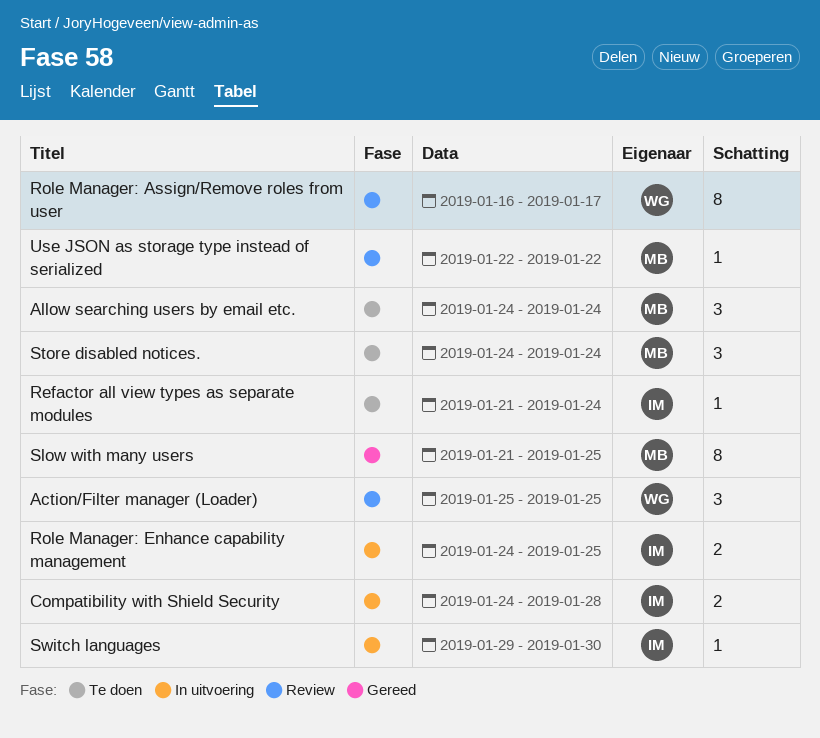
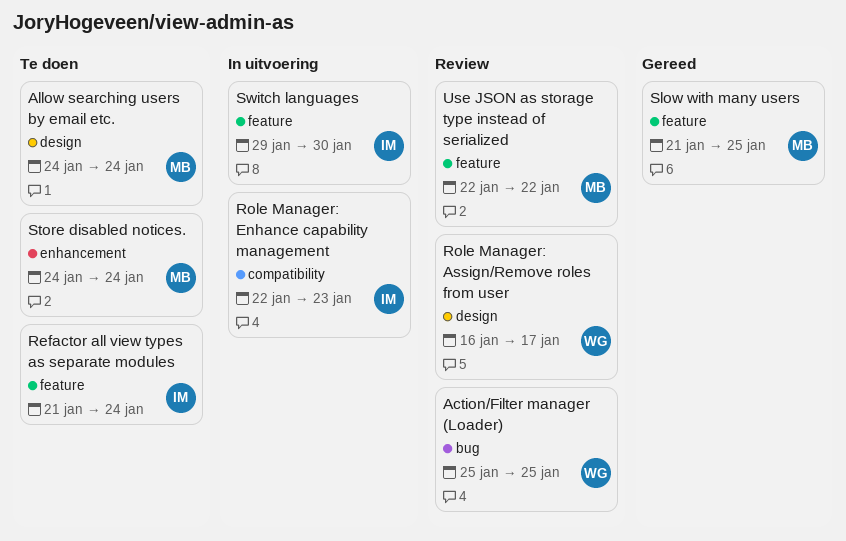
Compatibility with Shield Security: present -> none
Role Manager: Enhance capability management, start: Jan 24 -> Jan 22
Role Manager: Enhance capability management, due: Jan 25 -> Jan 23

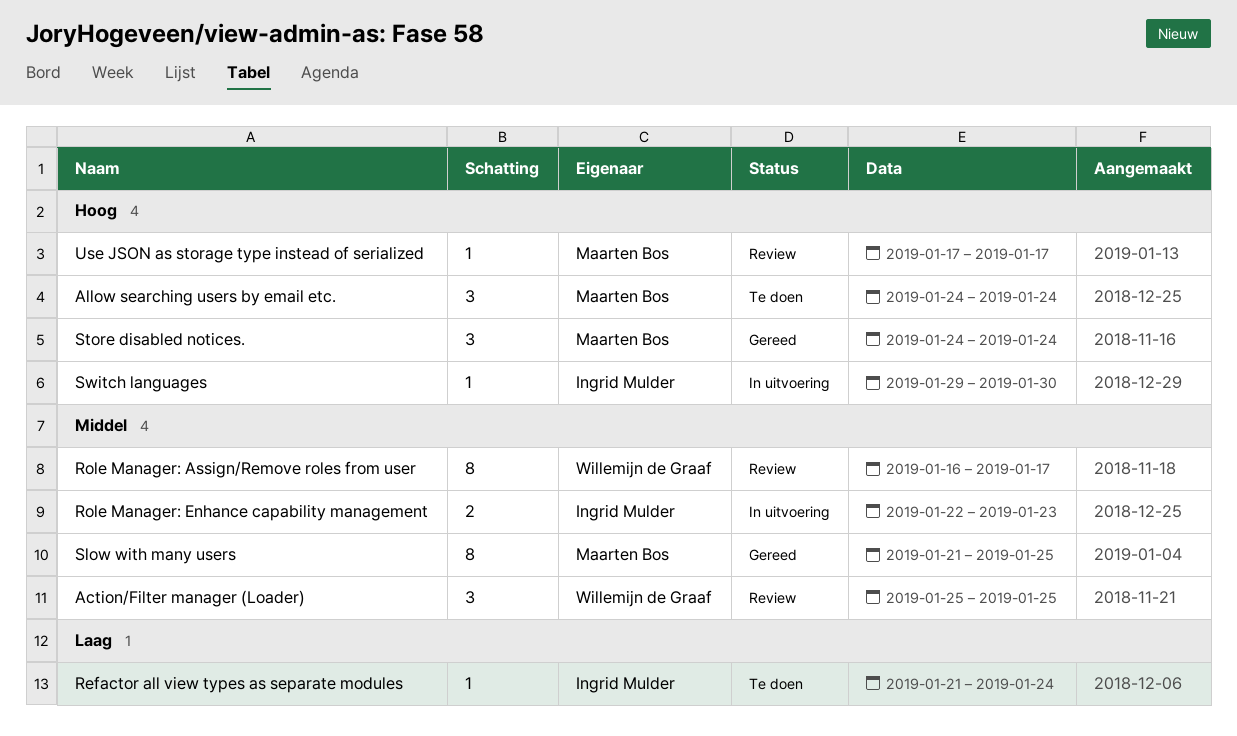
Store disabled notices., status: Te doen -> Gereed
Use JSON as storage type instead of serialized, start: Jan 22 -> Jan 17
Use JSON as storage type instead of serialized, due: Jan 22 -> Jan 17

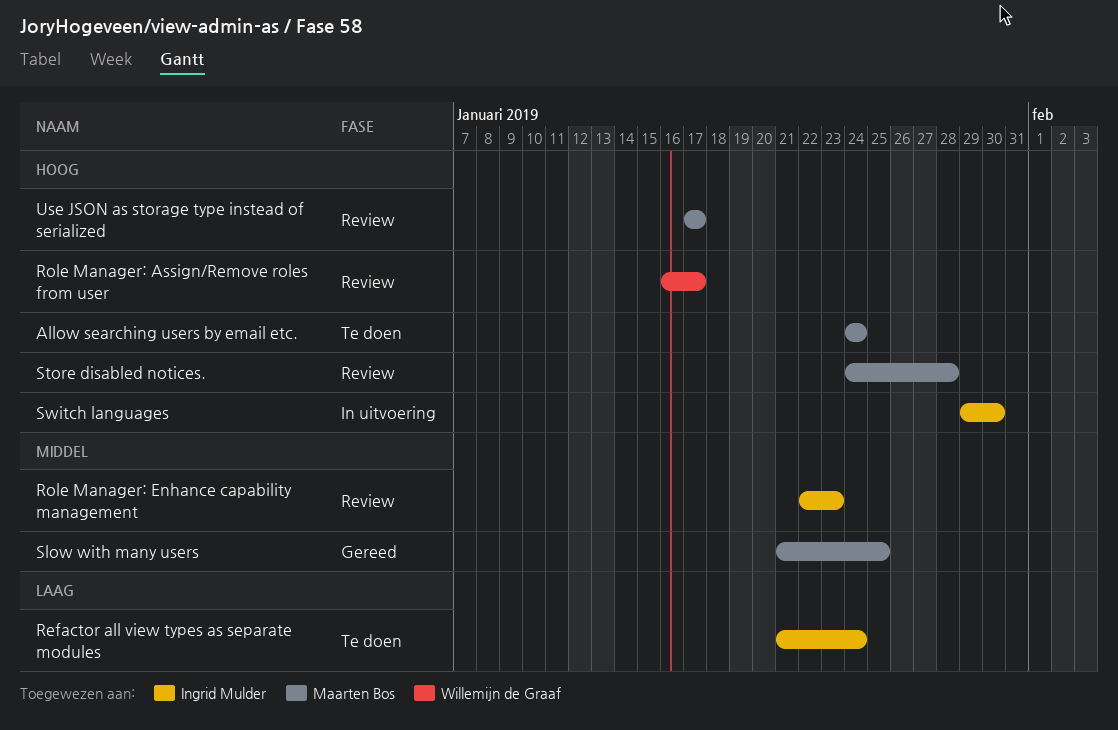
Action/Filter manager (Loader): present -> none
Role Manager: Assign/Remove roles from user, priority: Middel -> Hoog
Role Manager: Enhance capability management, status: In uitvoering -> Review
Store disabled notices., status: Gereed -> Review
Store disabled notices., due: Jan 24 -> Jan 28

